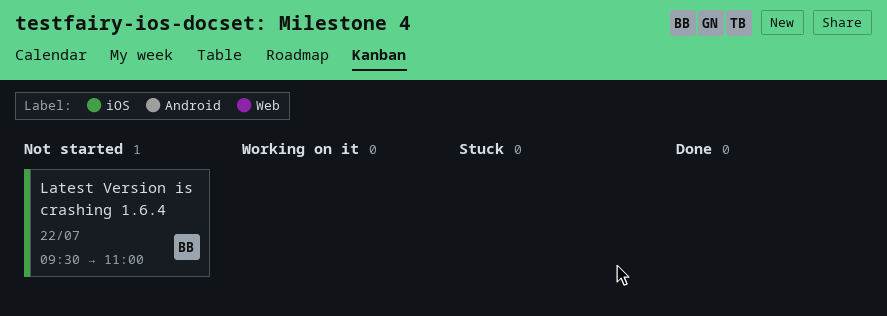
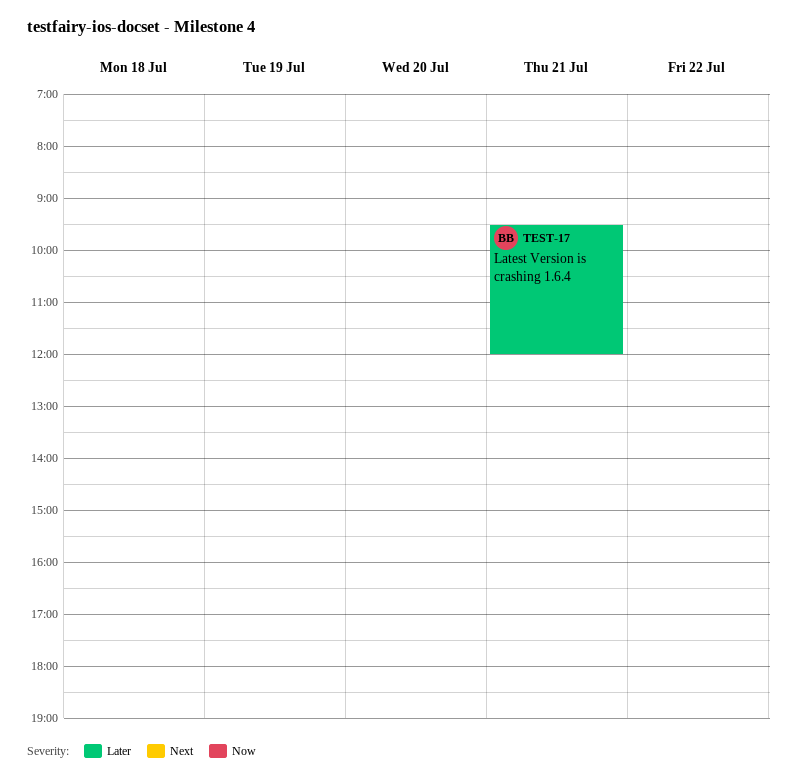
Latest Version is crashing 1.6.4, day: Jul 22 -> Jul 21
Latest Version is crashing 1.6.4, ends: 11:00 -> 12:00

